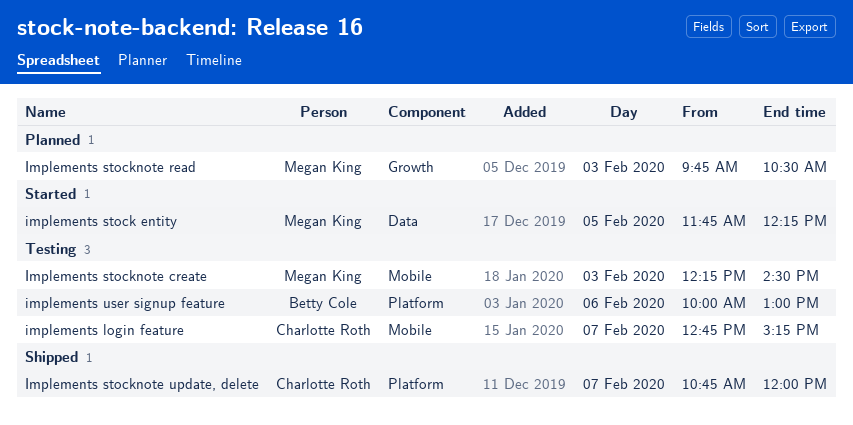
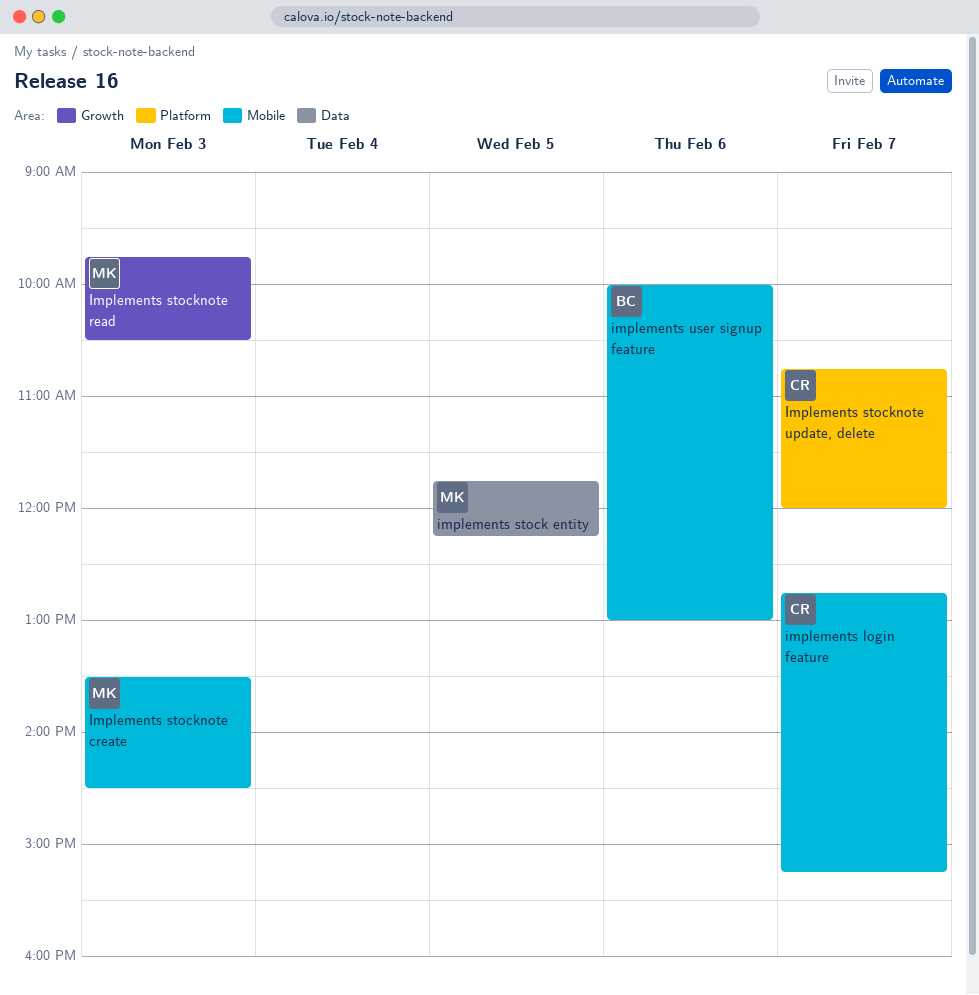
Implements stocknote create, begins: 12:15 -> 13:30
implements user signup feature, label: Platform -> Mobile

